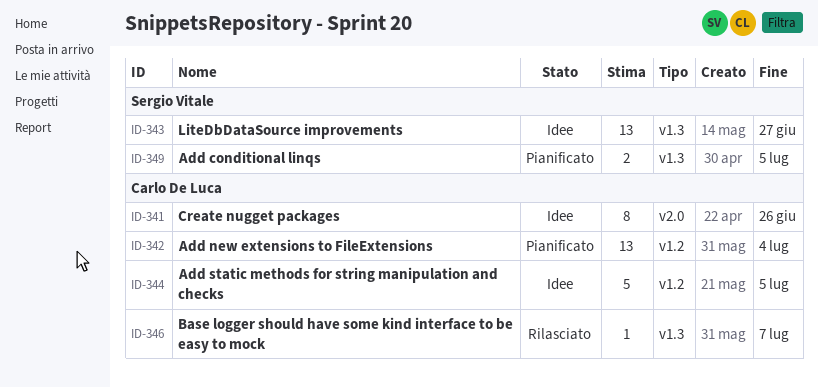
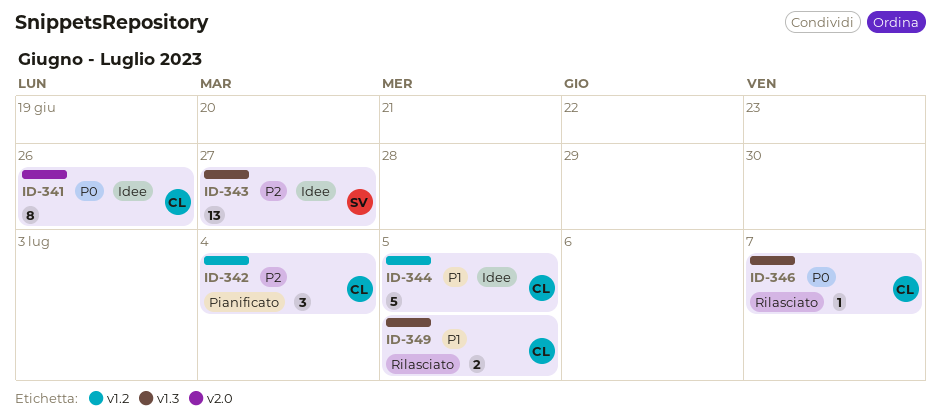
ID-342, estimate: 13 -> 3
ID-349, status: Pianificato -> Rilasciato
ID-349, owner: Sergio Vitale -> Carlo De Luca

